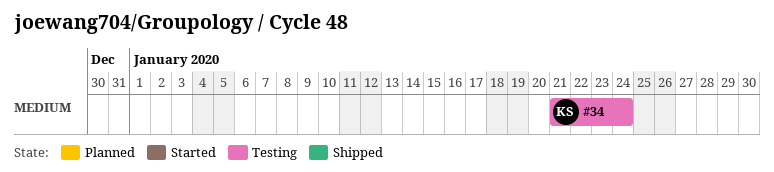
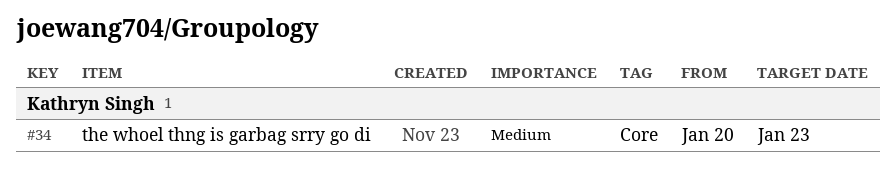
#34, start: Jan 21 -> Jan 20
#34, due: Jan 24 -> Jan 23

